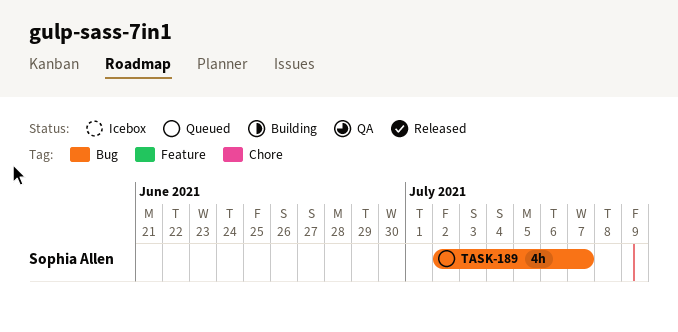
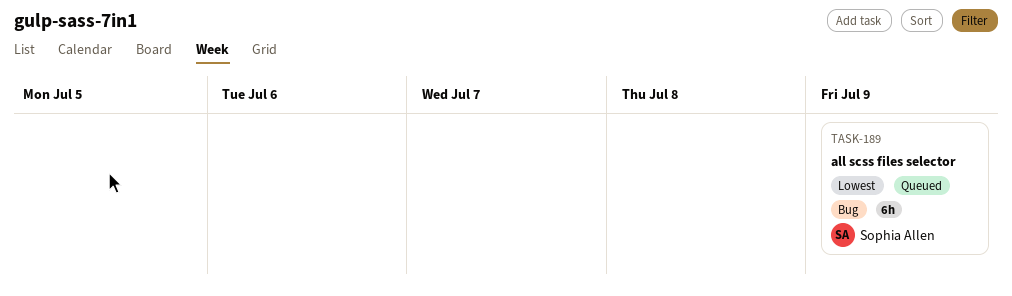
TASK-189, estimate: 4h -> 6h
TASK-189, due: Jul 7 -> Jul 9

